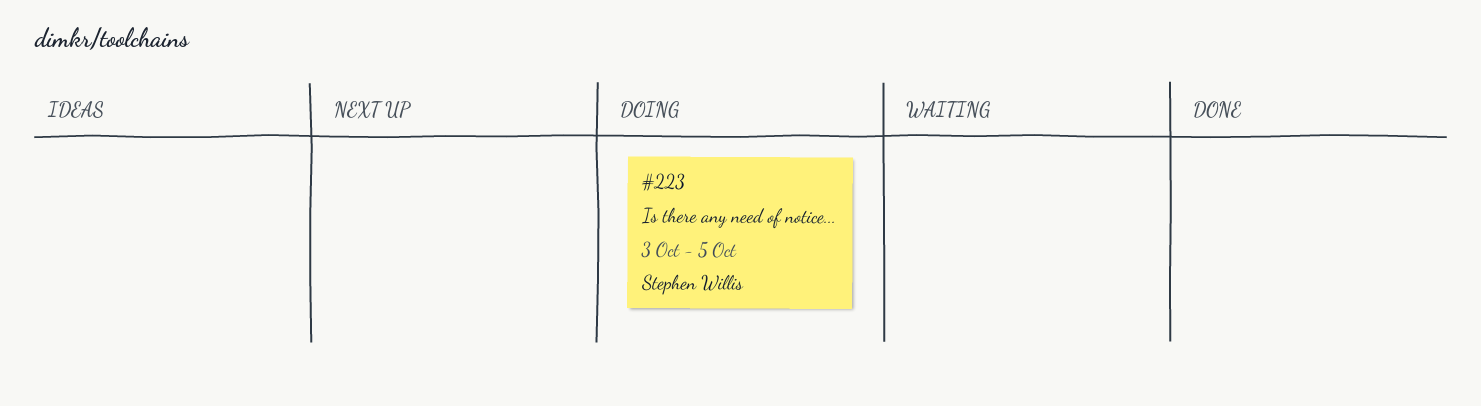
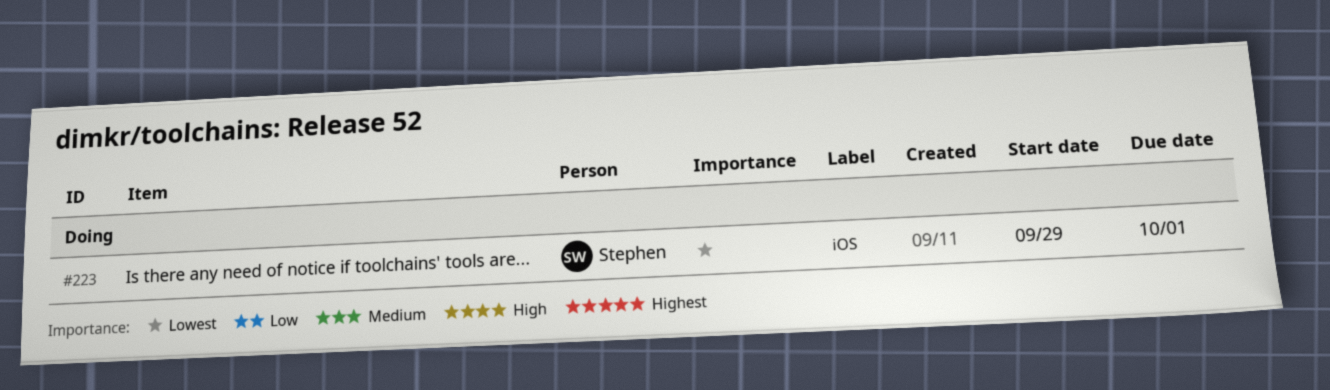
#223, start: Oct 3 -> Sep 29
#223, due: Oct 5 -> Oct 1

